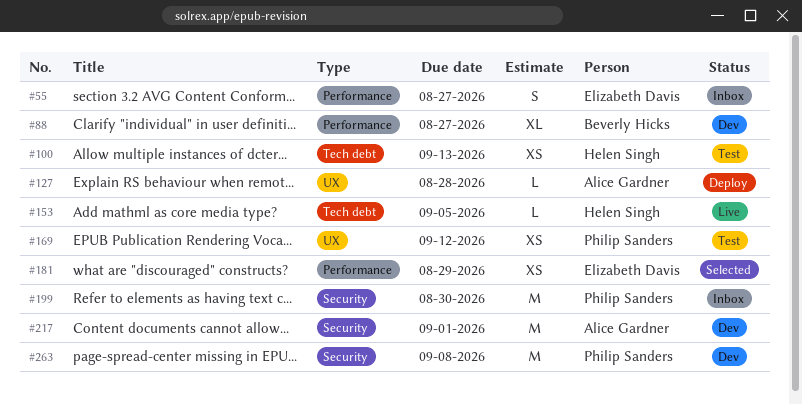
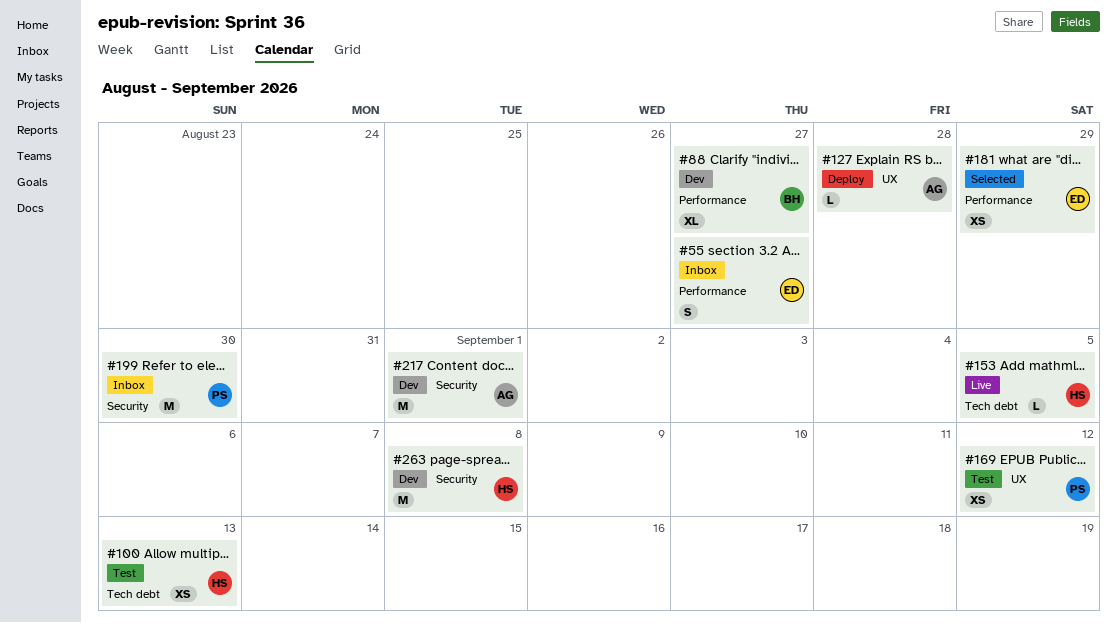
#263, owner: Philip Sanders -> Helen Singh

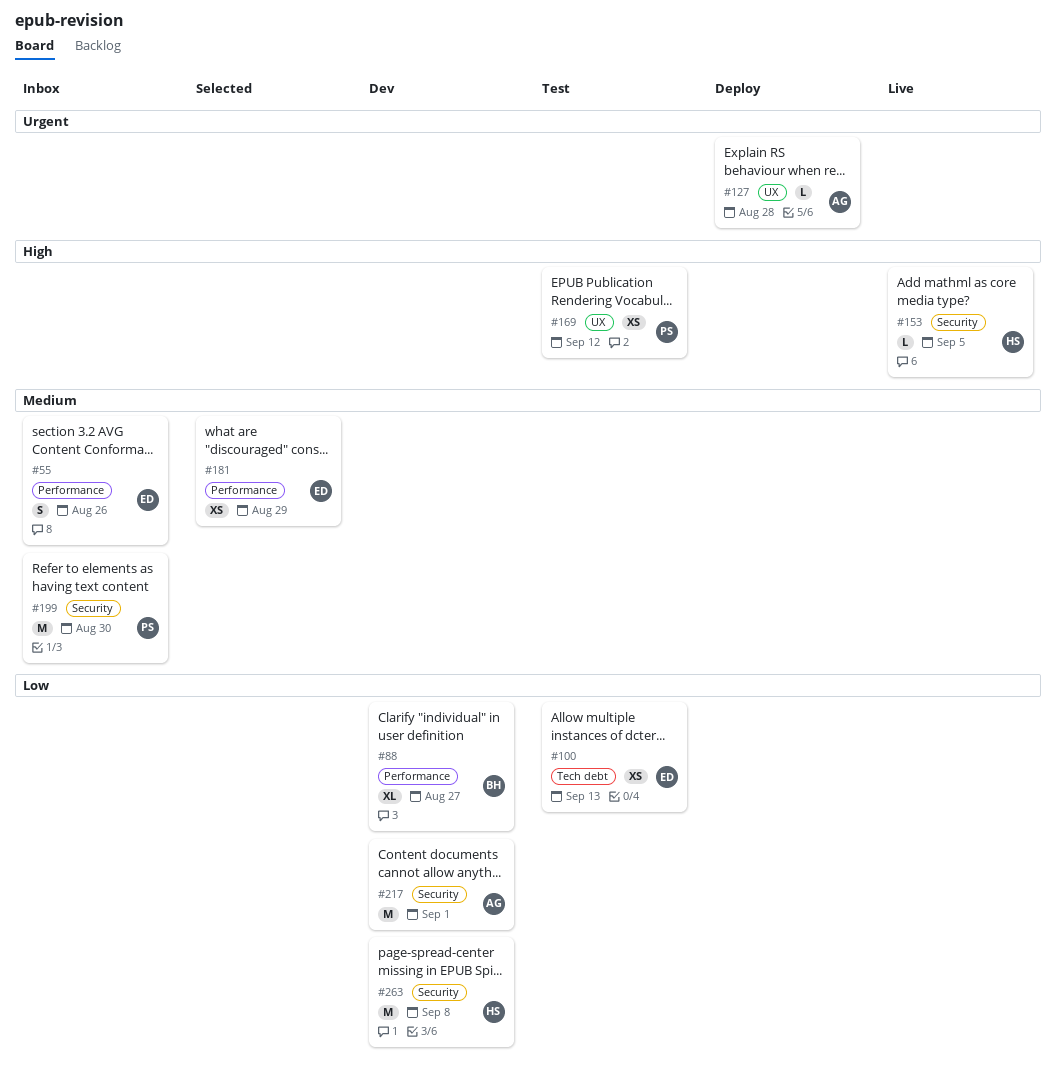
#55, due: Aug 27 -> Aug 26
#100, owner: HS -> ED
#153, label: Tech debt -> Security

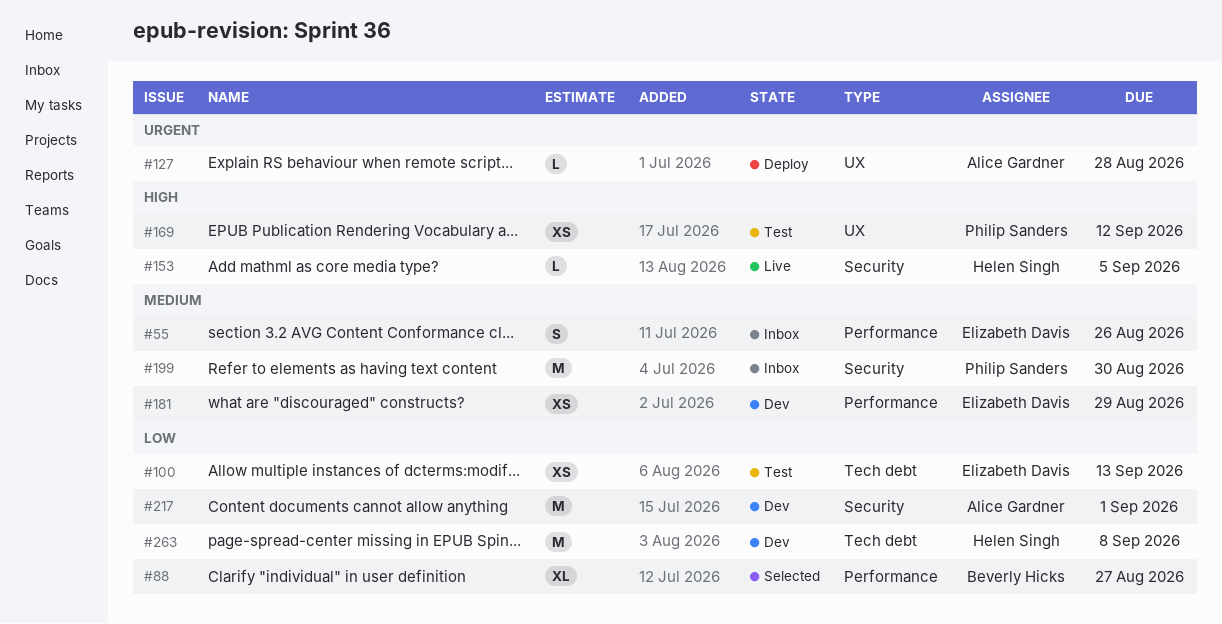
#88, status: Dev -> Selected
#181, status: Selected -> Dev
#263, label: Security -> Tech debt

